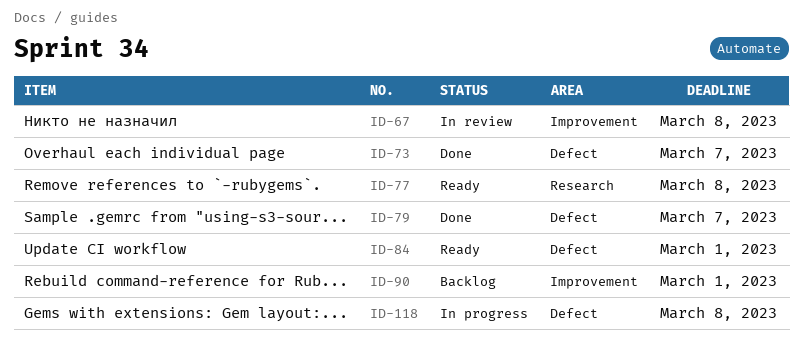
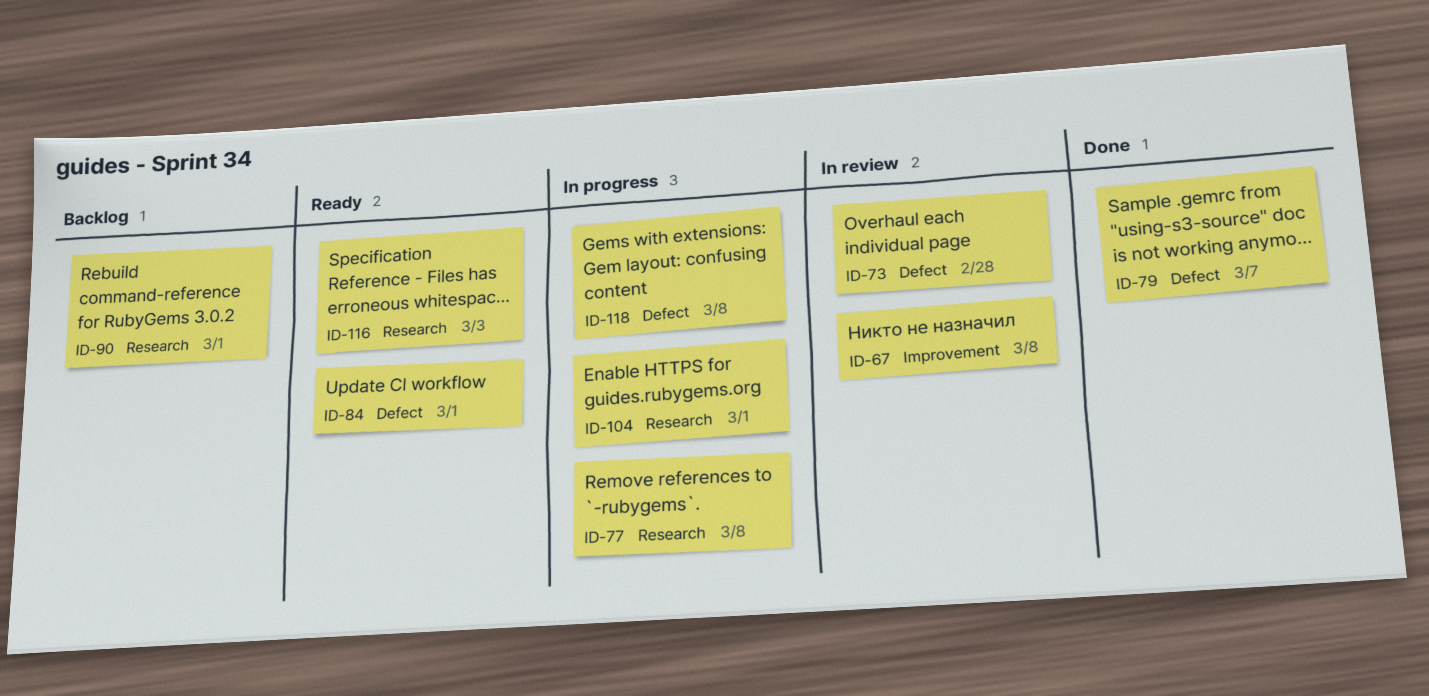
ID-73, status: Done -> In review
ID-73, due: Mar 7 -> Feb 28
ID-77, status: Ready -> In progress
ID-90, label: Improvement -> Research
ID-104: none -> present
ID-116: none -> present

